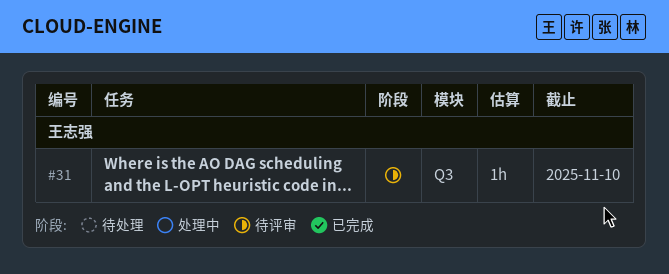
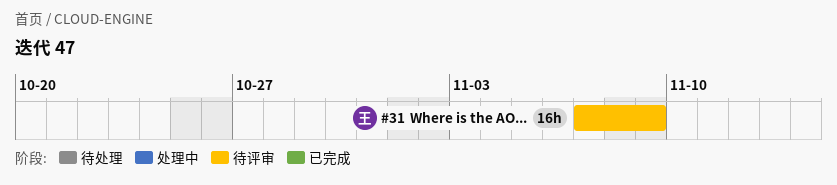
#31, estimate: 1h -> 16h
#31, due: Nov 10 -> Nov 9

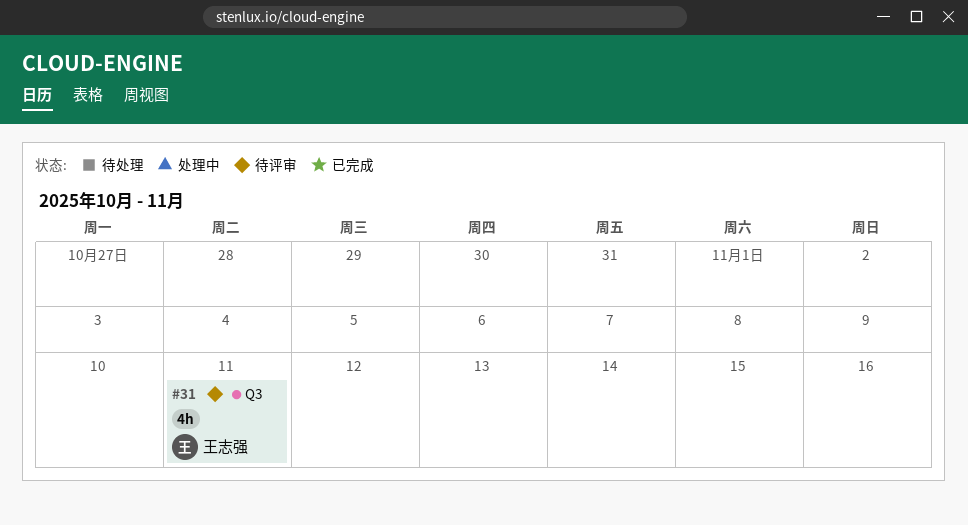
#31, estimate: 16h -> 4h
#31, due: Nov 9 -> Nov 11

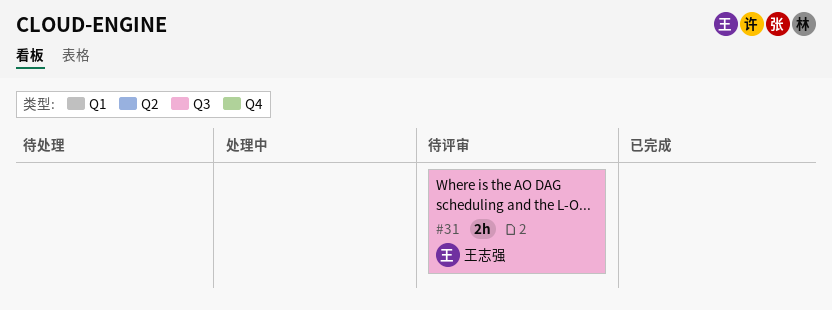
#31, estimate: 4h -> 2h

